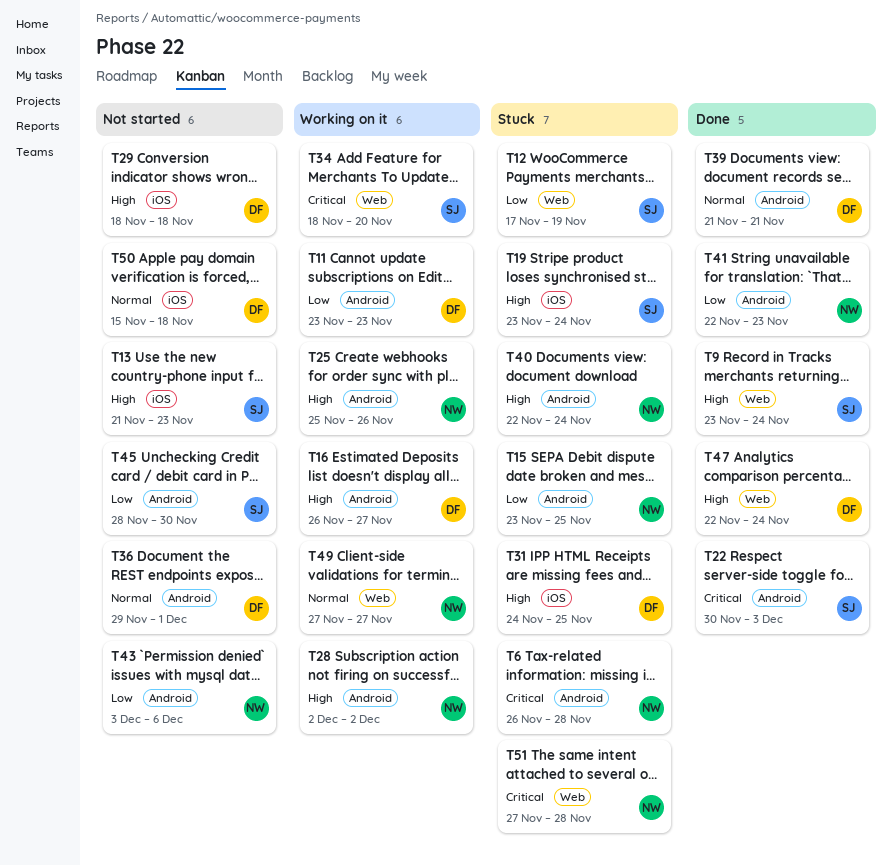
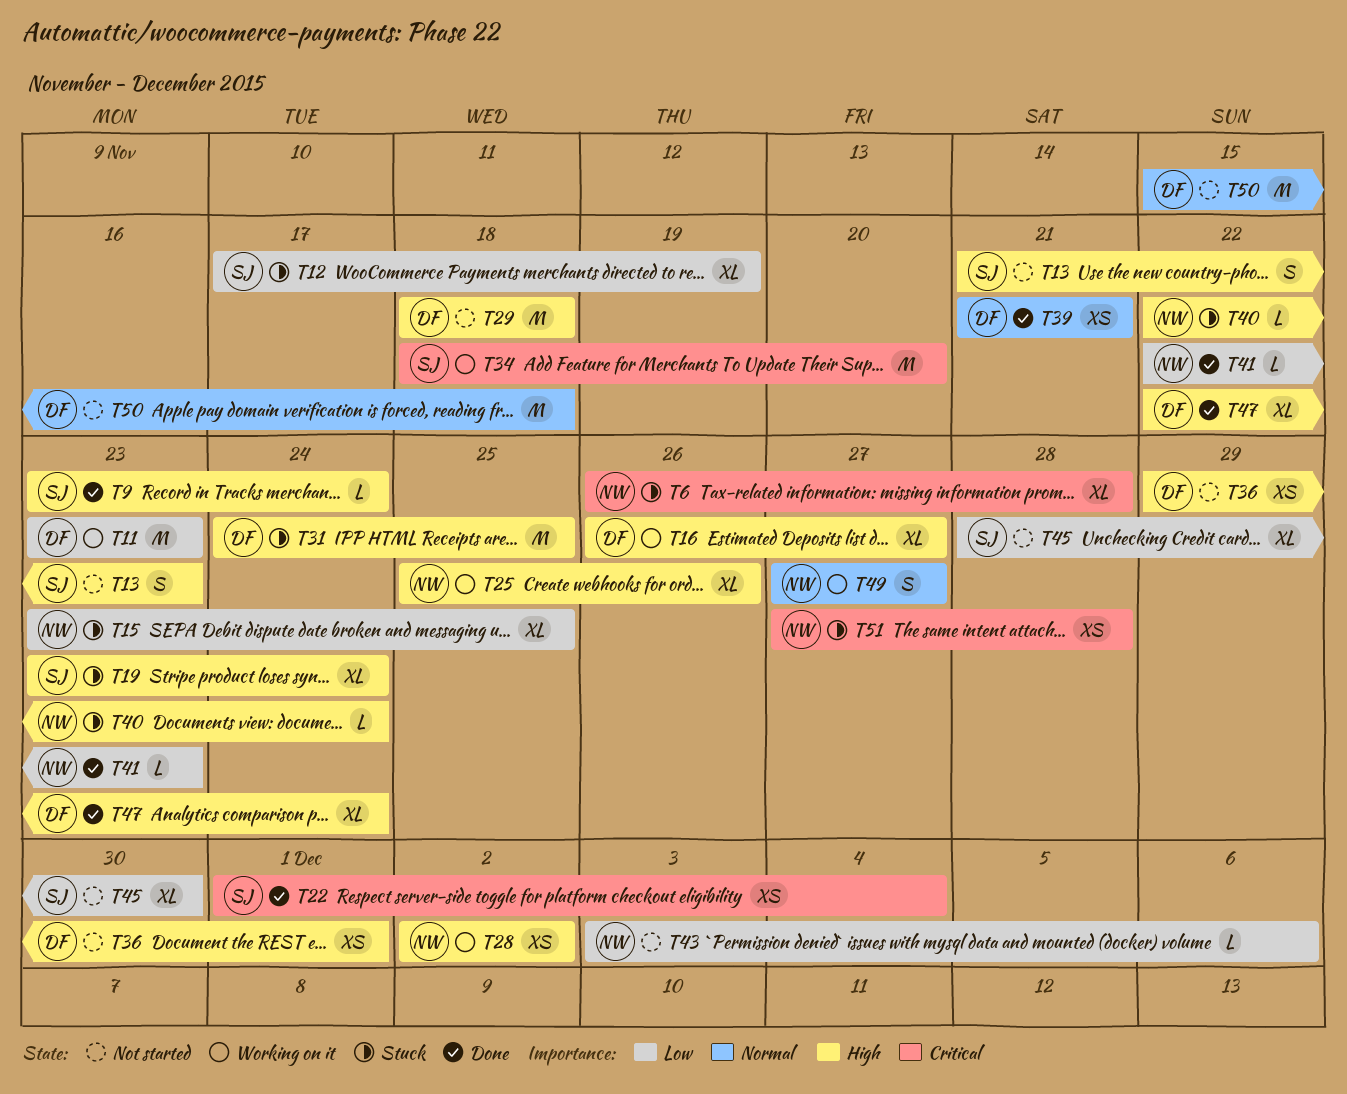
T22, start: Nov 30 -> Dec 1
T22, due: Dec 3 -> Dec 4
T36, priority: Normal -> High

